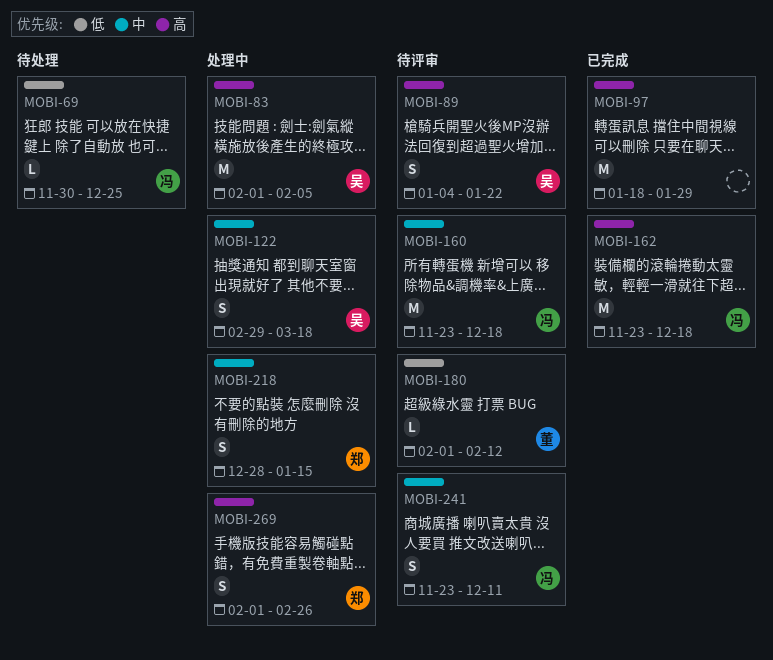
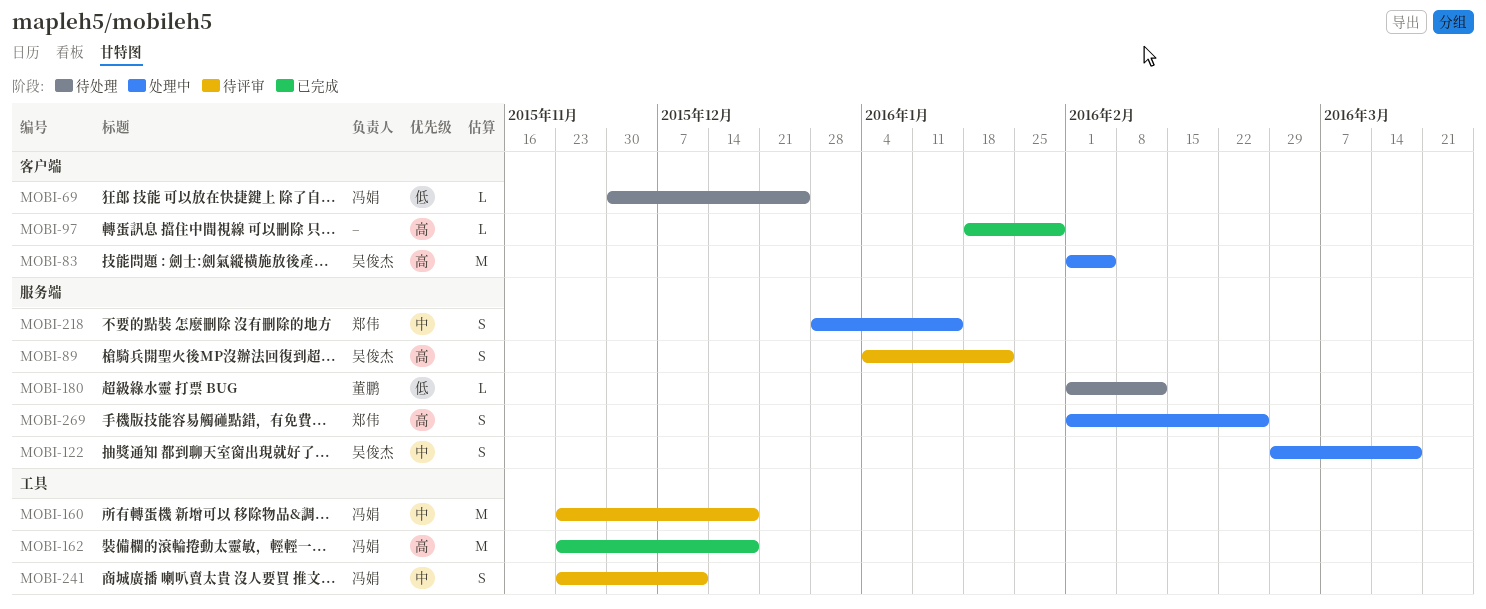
MOBI-97, estimate: M -> L
MOBI-180, status: 待评审 -> 待处理

